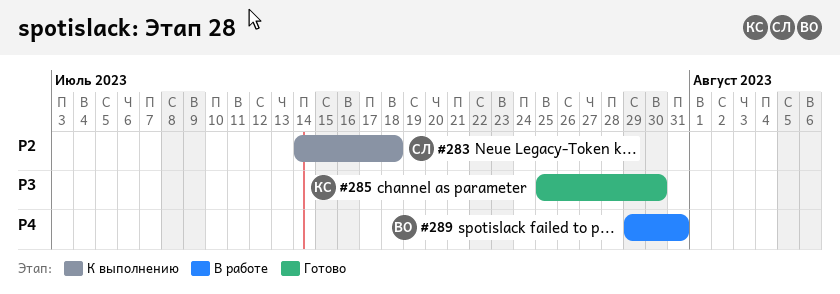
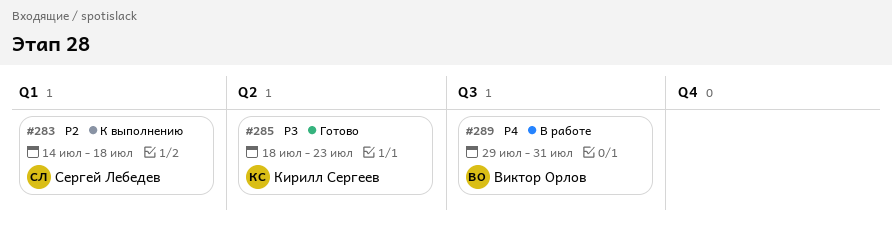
#285, start: Jul 25 -> Jul 18
#285, due: Jul 30 -> Jul 23

